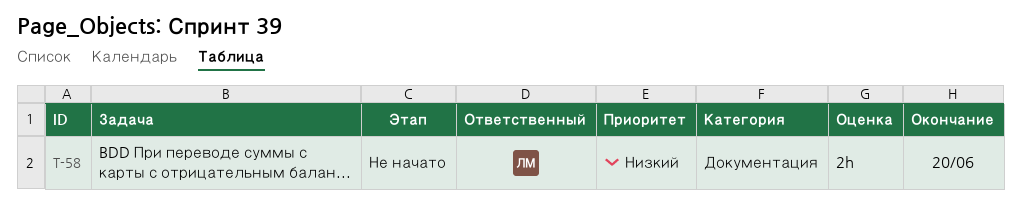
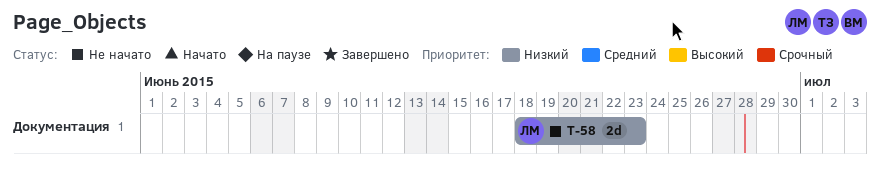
T-58, estimate: 2h -> 2d
T-58, due: Jun 20 -> Jun 23

